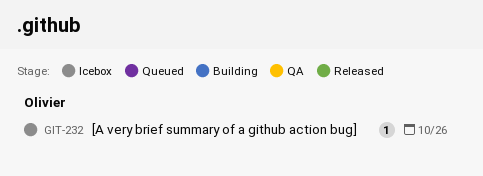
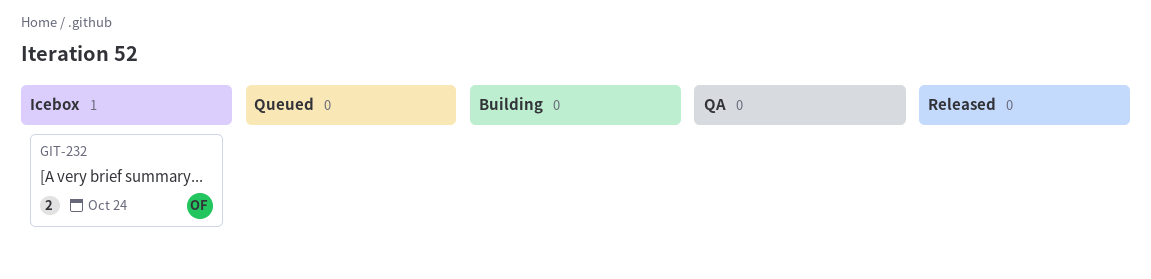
GIT-232, estimate: 1 -> 2
GIT-232, due: Oct 26 -> Oct 24

